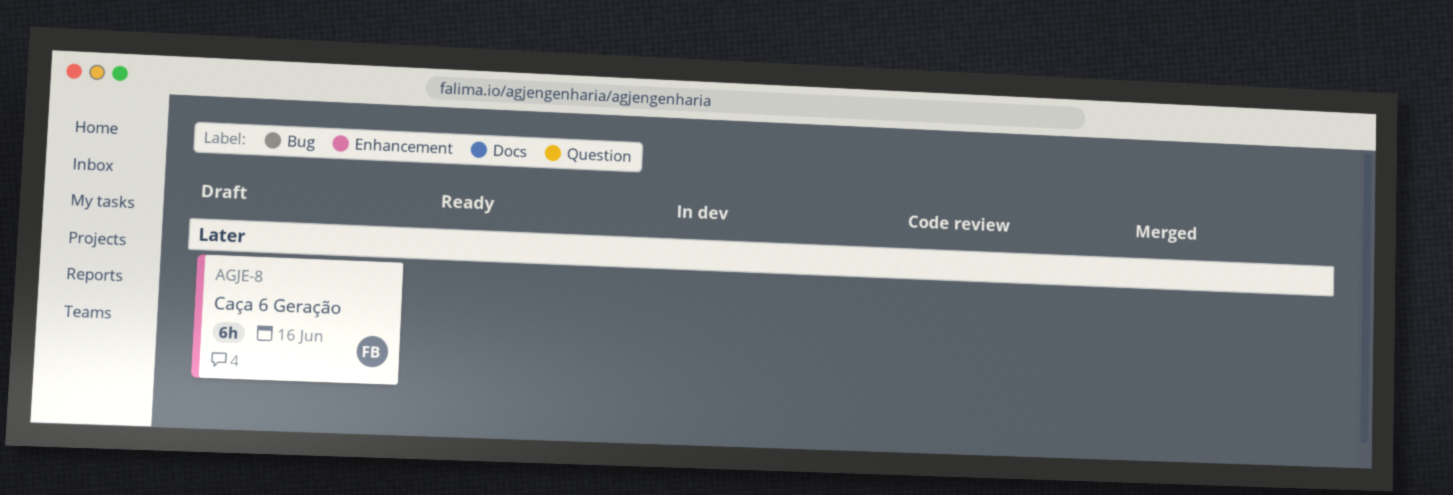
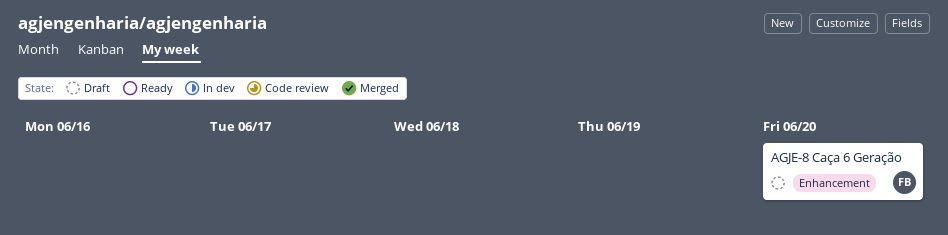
AGJE-8, due: Jun 16 -> Jun 20

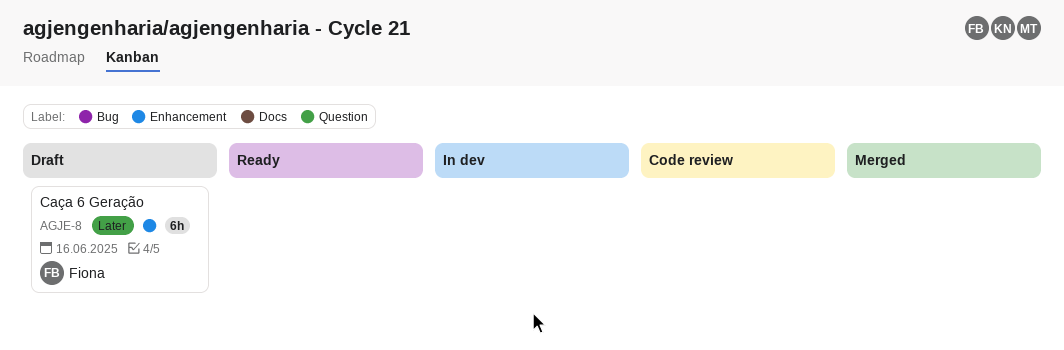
AGJE-8, due: Jun 20 -> Jun 16

